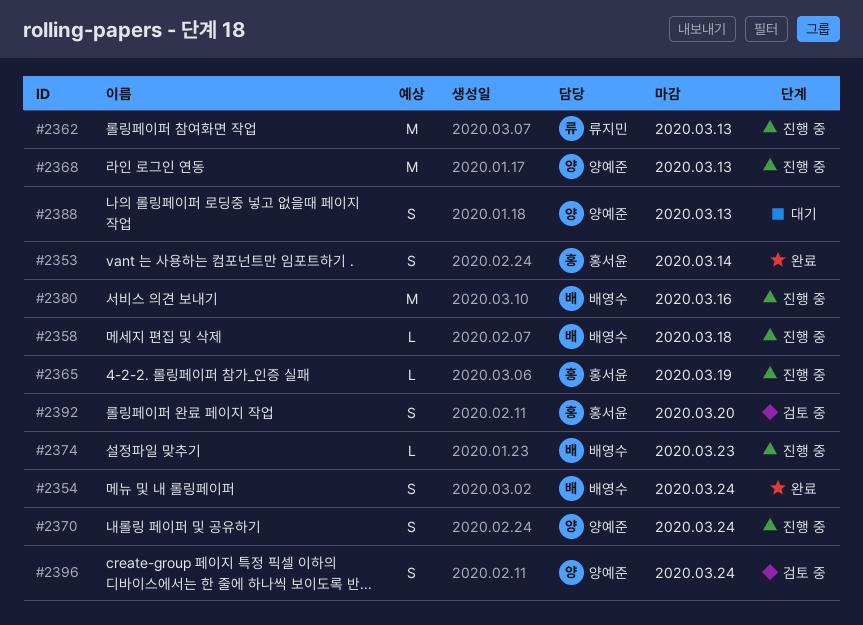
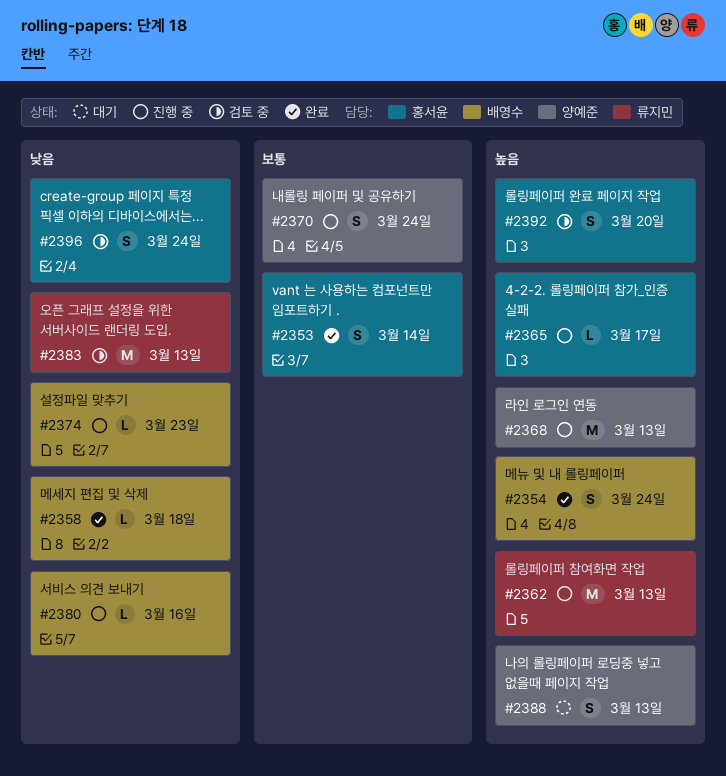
#2358, status: 진행 중 -> 완료
#2365, due: Mar 19 -> Mar 17
#2380, estimate: M -> L
#2383: none -> present
#2396, owner: 양예준 -> 홍서윤

